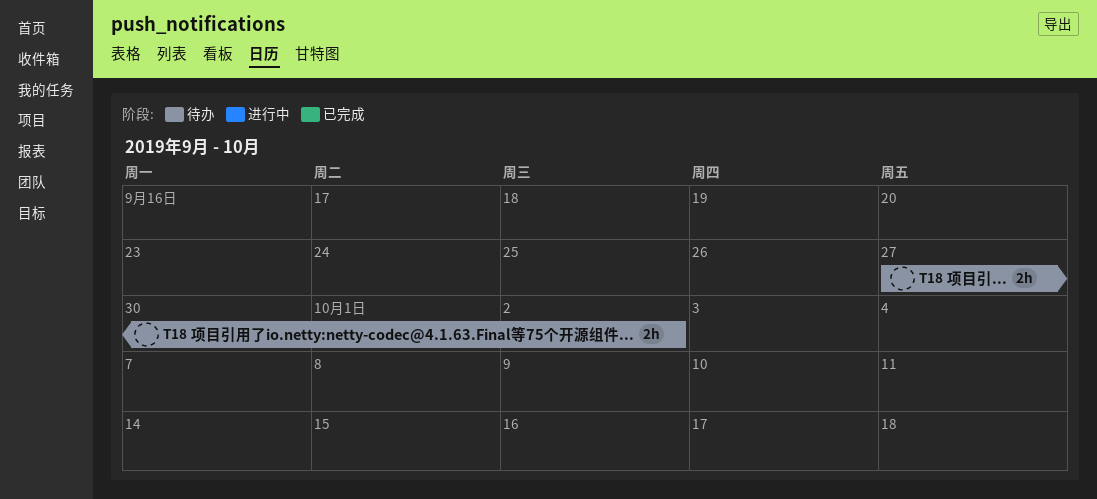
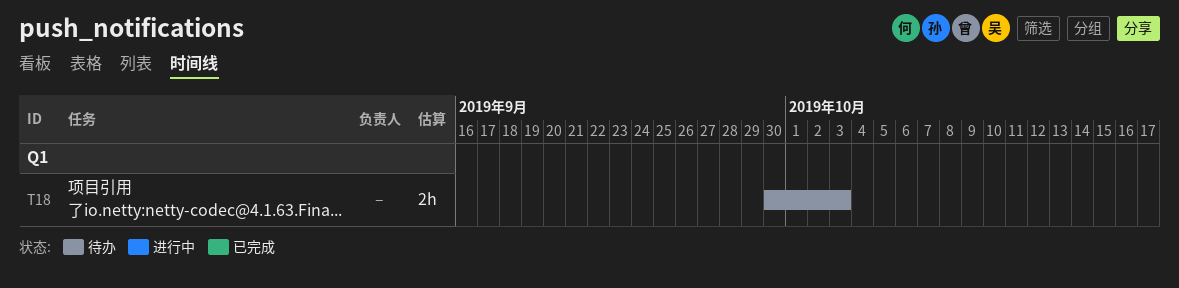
T18, start: Sep 27 -> Sep 30
T18, due: Oct 2 -> Oct 3

